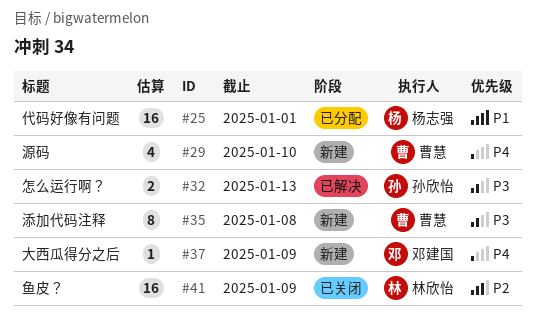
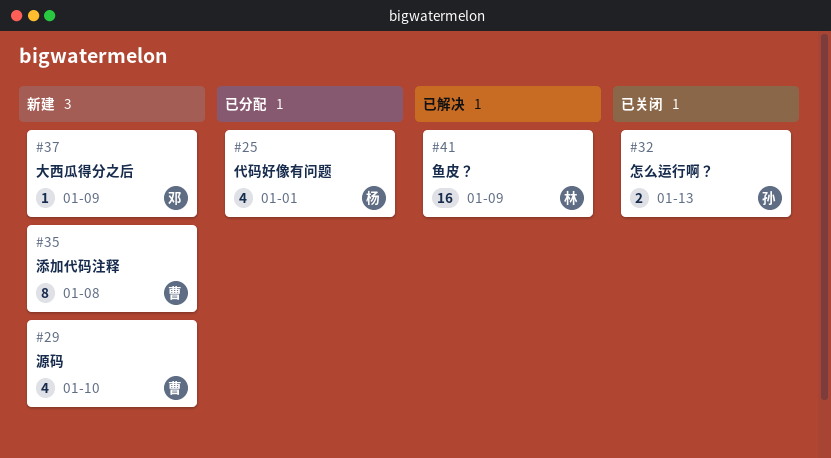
#25, estimate: 16 -> 4
#32, status: 已解决 -> 已关闭
#41, status: 已关闭 -> 已解决

